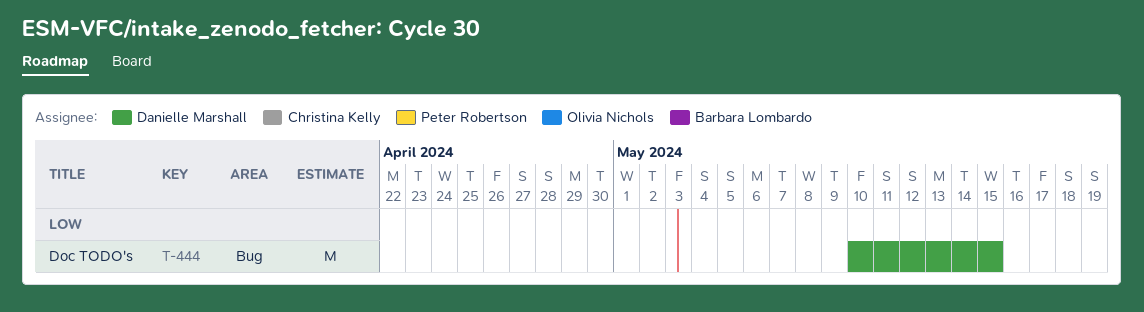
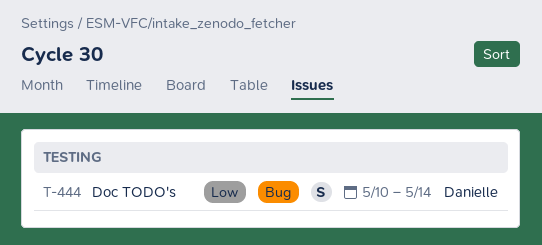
T-444, estimate: M -> S
T-444, due: May 15 -> May 14

